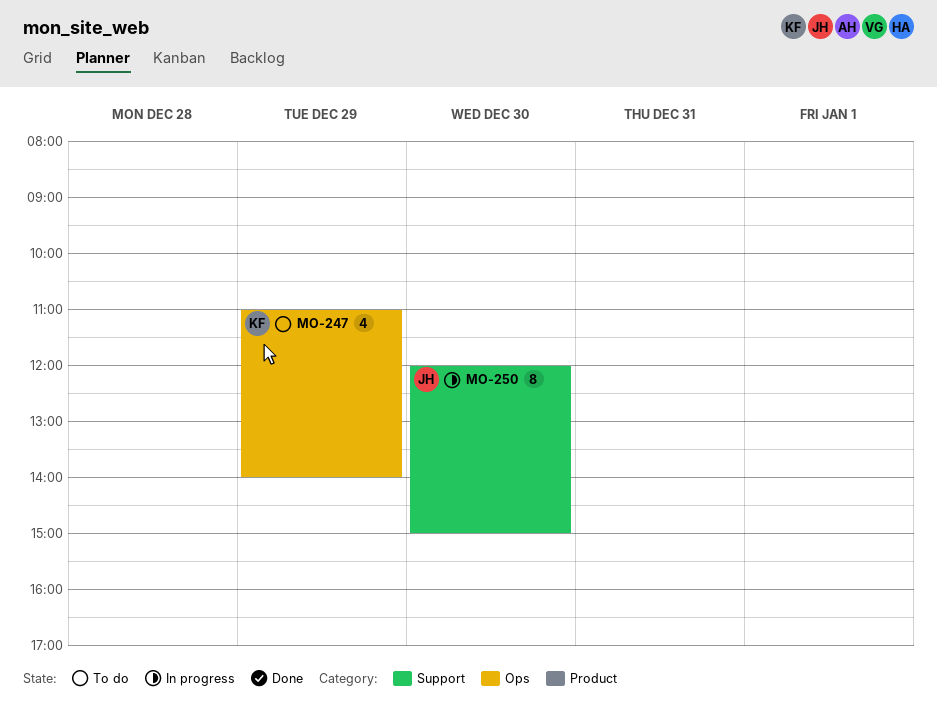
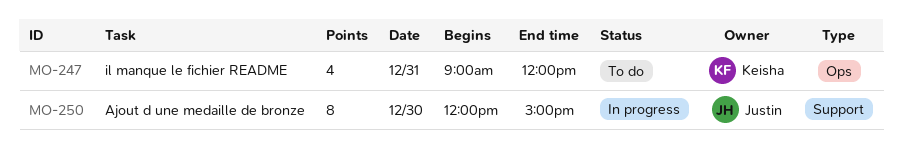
MO-247, day: Dec 29 -> Dec 31
MO-247, begins: 11:00 -> 09:00
MO-247, ends: 14:00 -> 12:00

